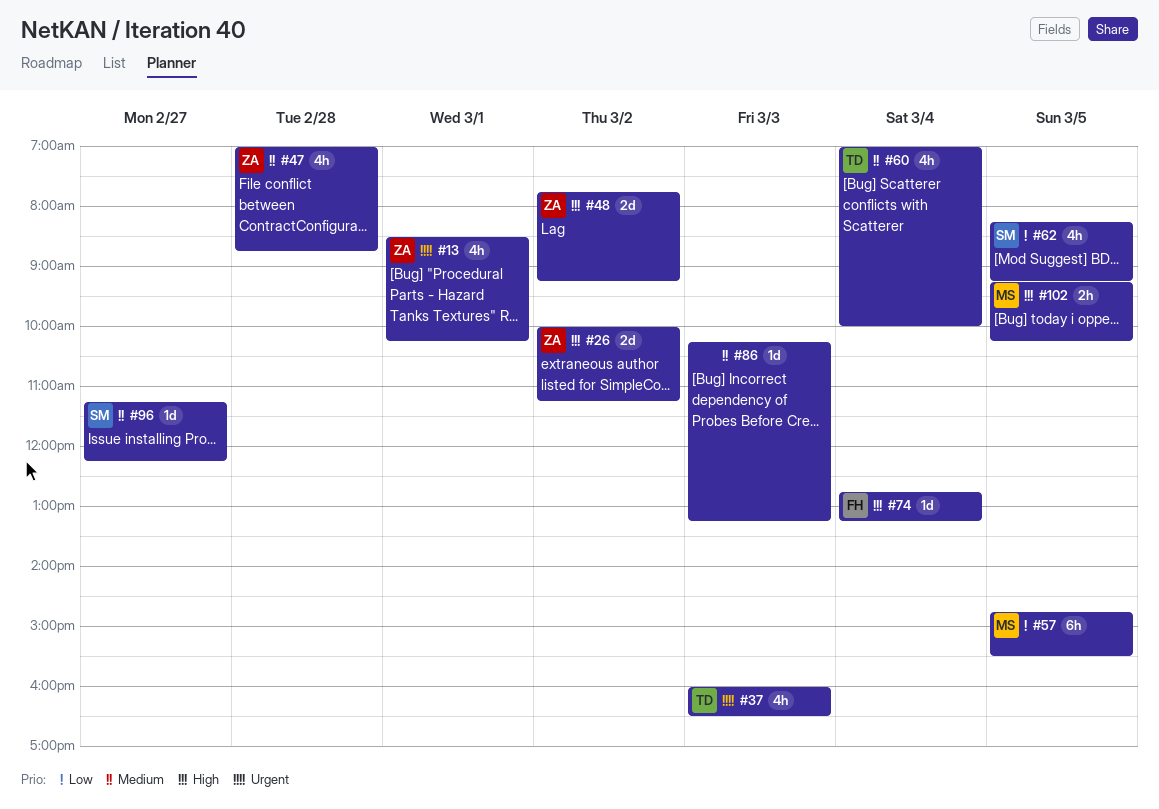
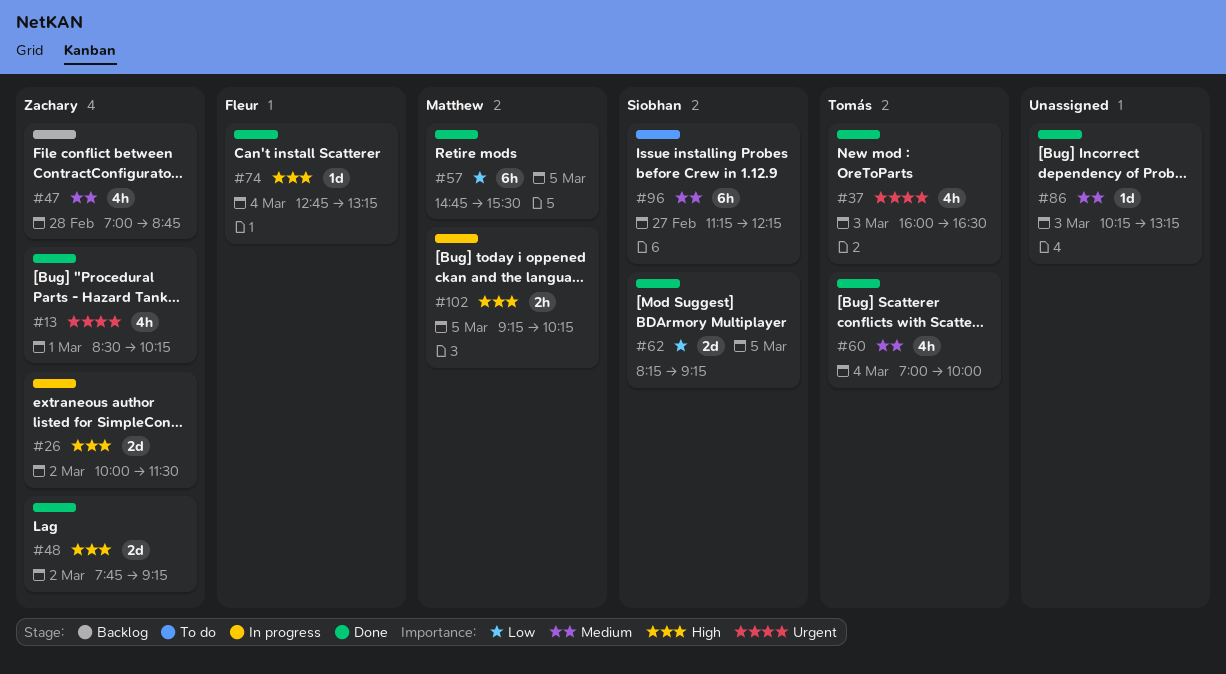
#26, ends: 11:15 -> 11:30
#62, estimate: 4h -> 2d
#96, estimate: 1d -> 6h

